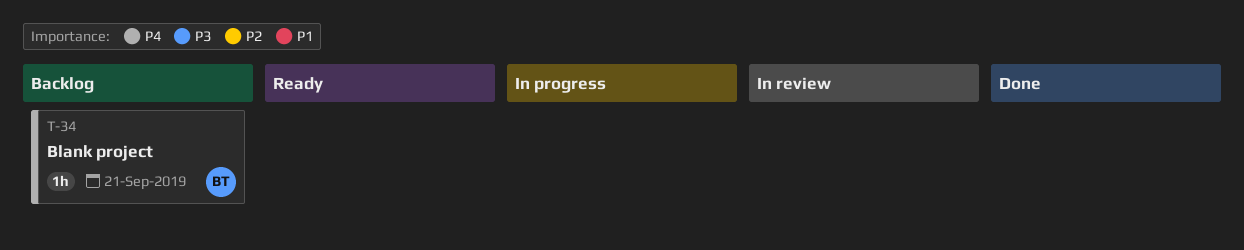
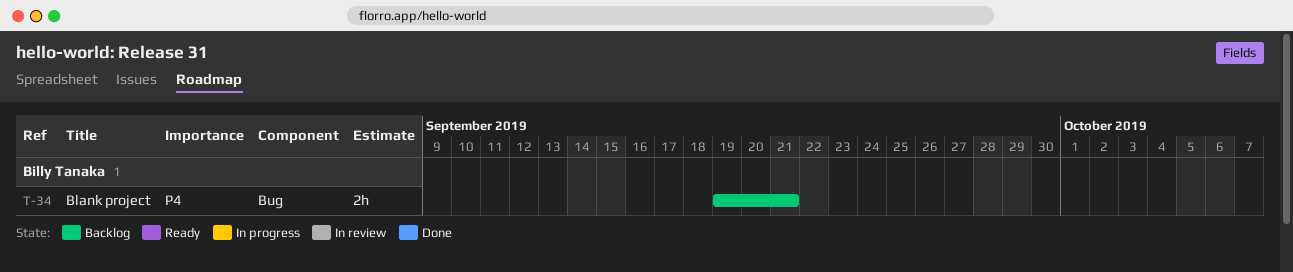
T-34, estimate: 1h -> 2h

